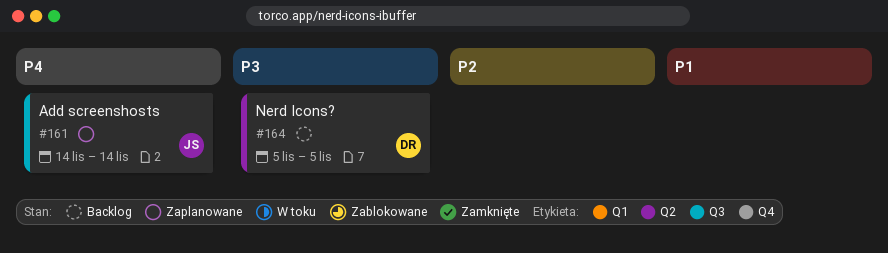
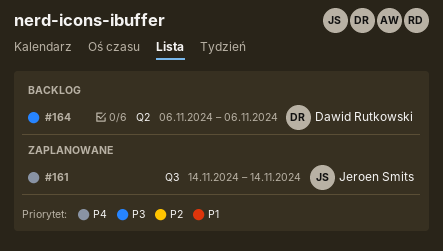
#164, start: Nov 5 -> Nov 6
#164, due: Nov 5 -> Nov 6

